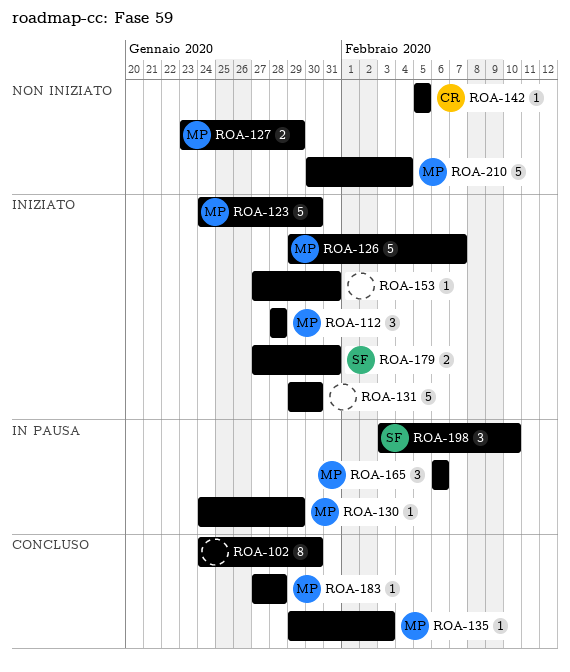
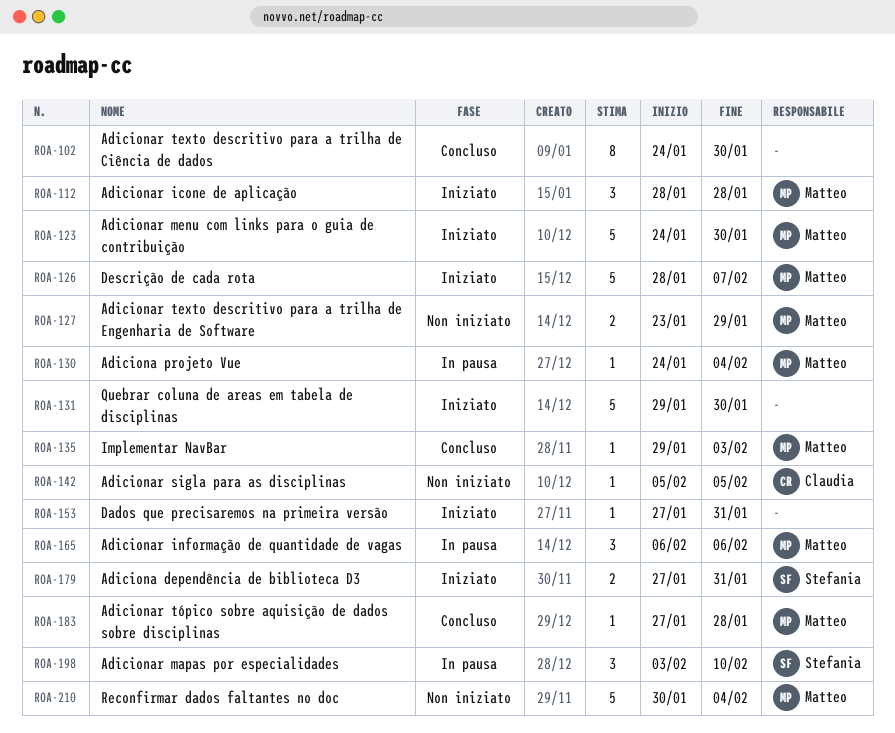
ROA-126, start: Jan 29 -> Jan 28
ROA-130, due: Jan 29 -> Feb 4

